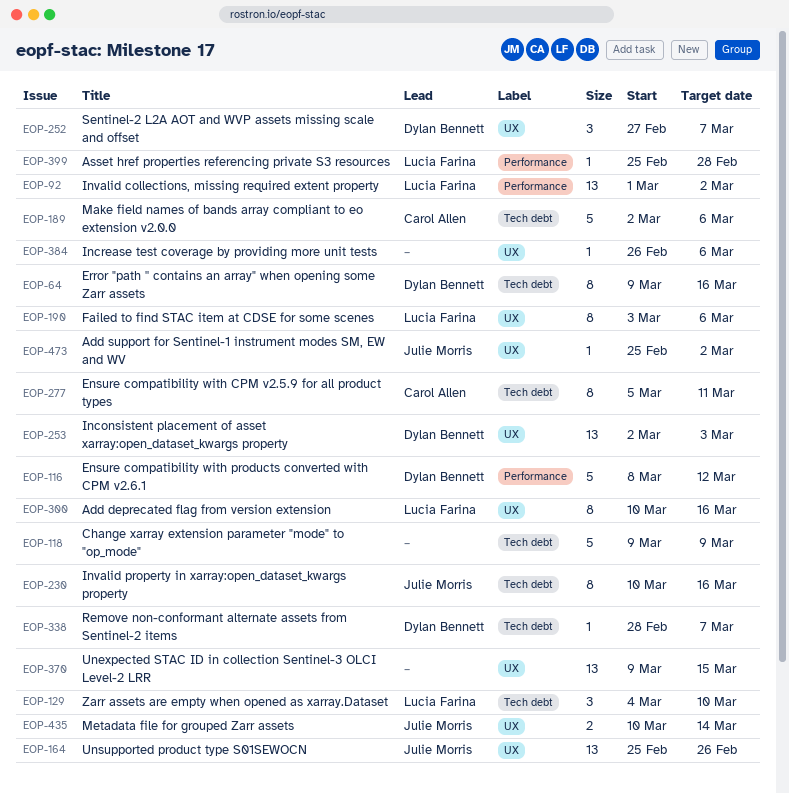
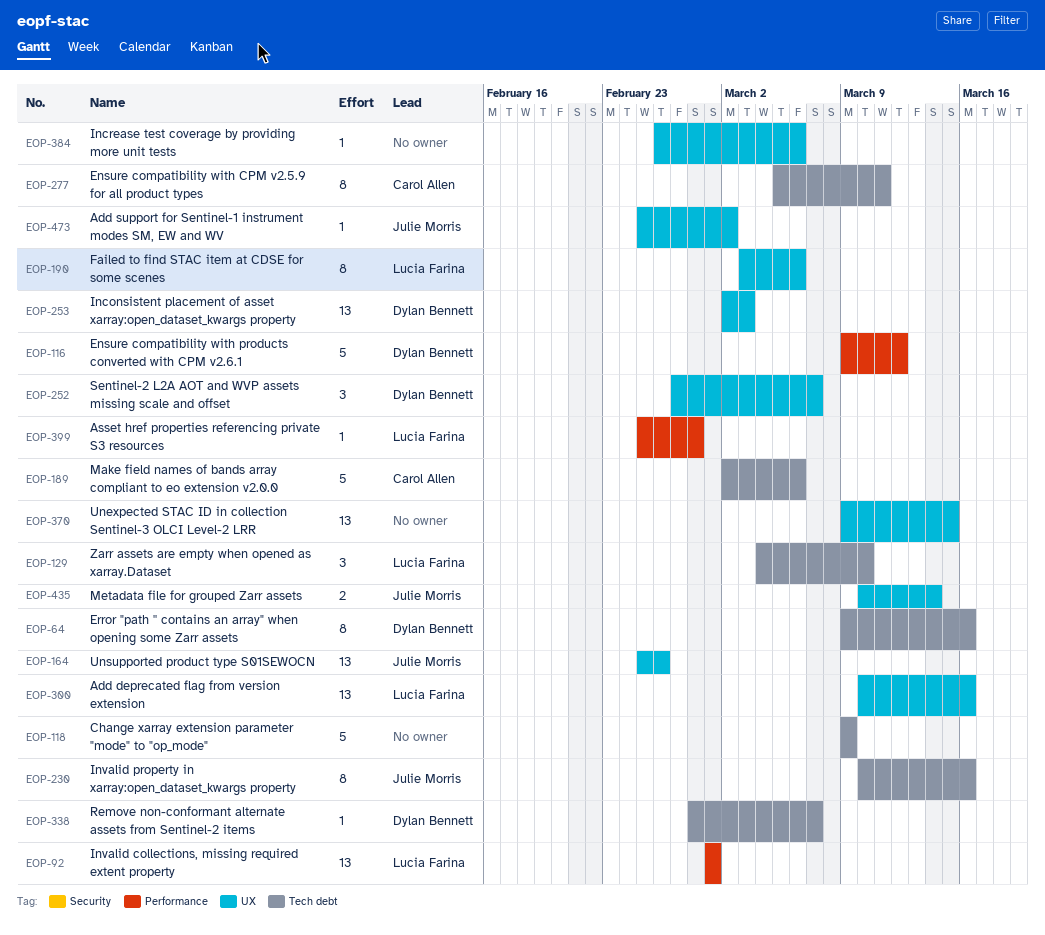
EOP-92, due: Mar 2 -> Mar 1
EOP-116, start: Mar 8 -> Mar 9
EOP-300, estimate: 8 -> 13

